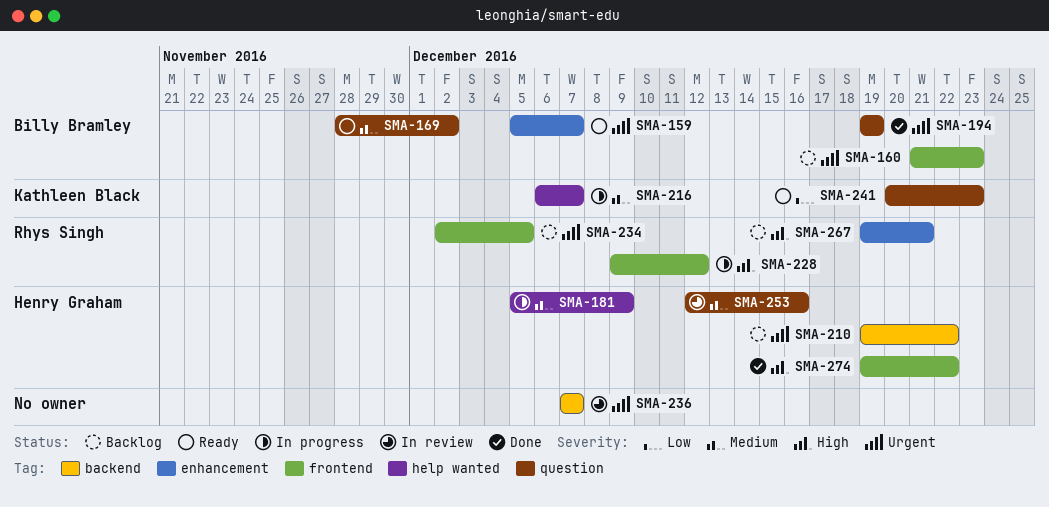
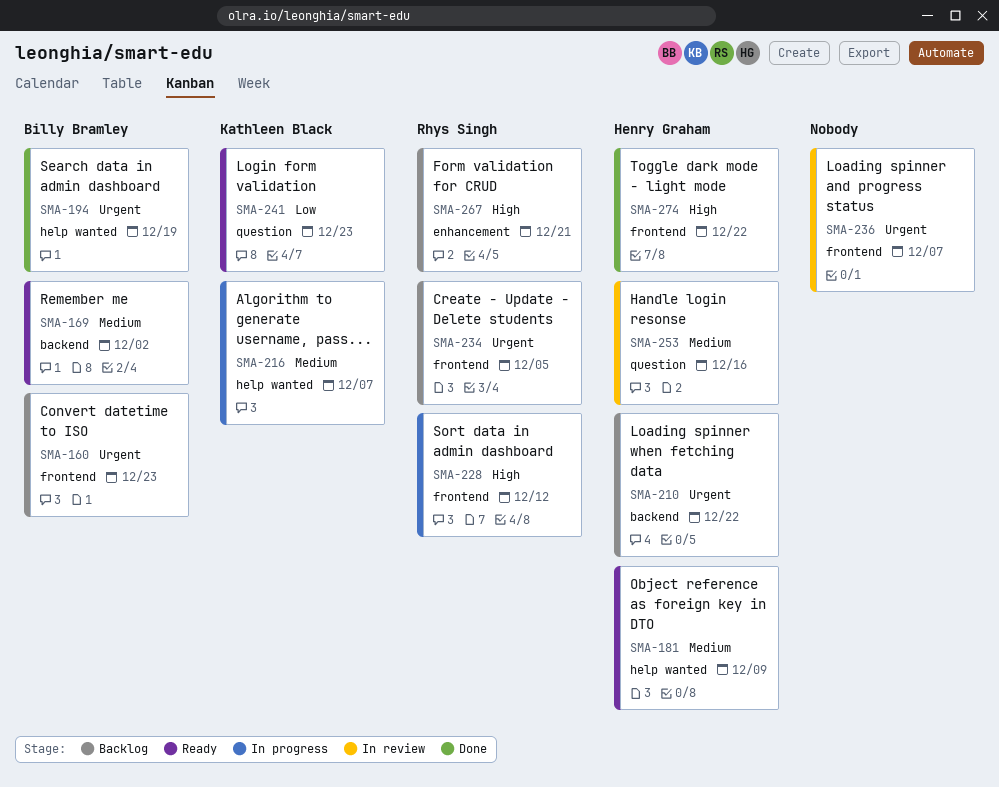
SMA-159: present -> none
SMA-169, label: question -> backend
SMA-181, status: In progress -> Ready
SMA-194, label: question -> help wanted
SMA-236, label: backend -> frontend

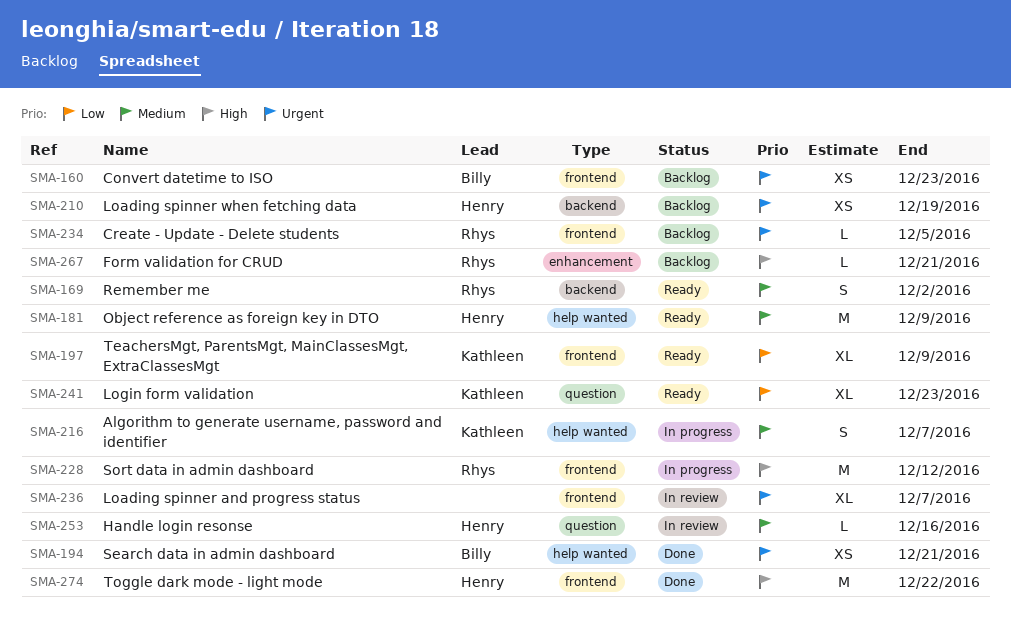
SMA-169, owner: Billy Bramley -> Rhys Singh
SMA-194, due: Dec 19 -> Dec 21
SMA-197: none -> present
SMA-210, due: Dec 22 -> Dec 19

